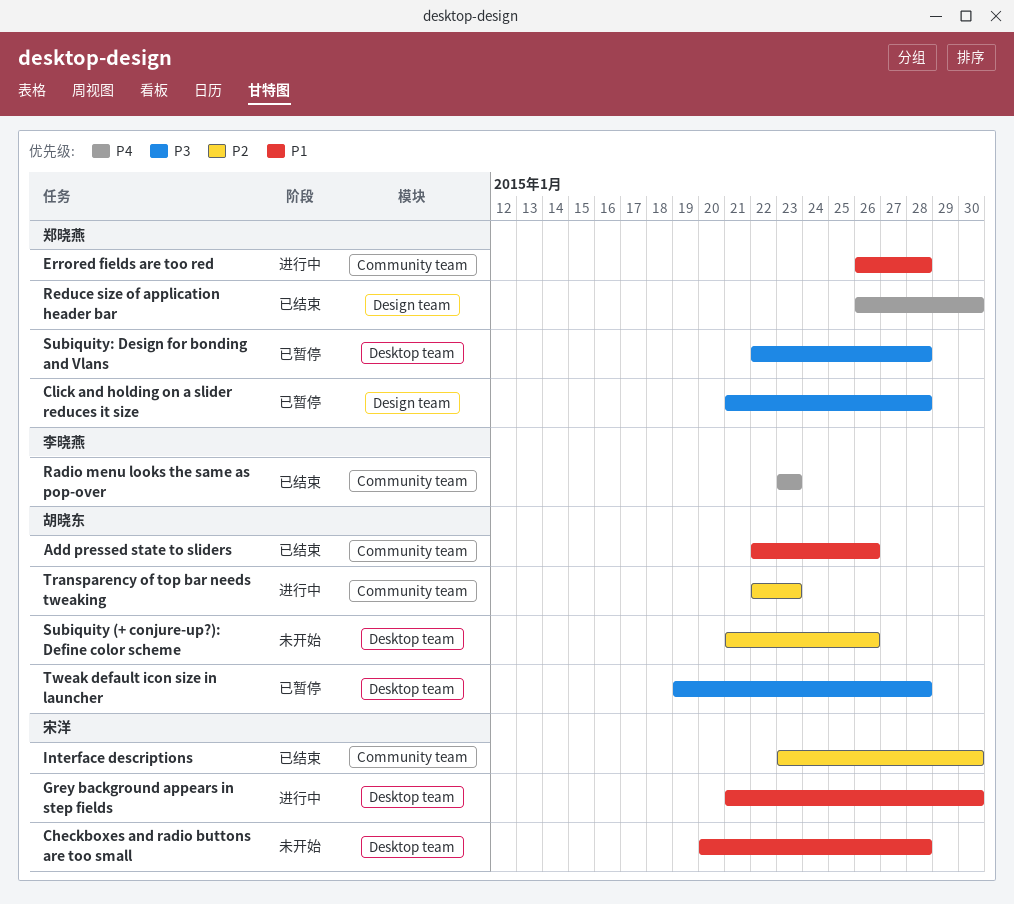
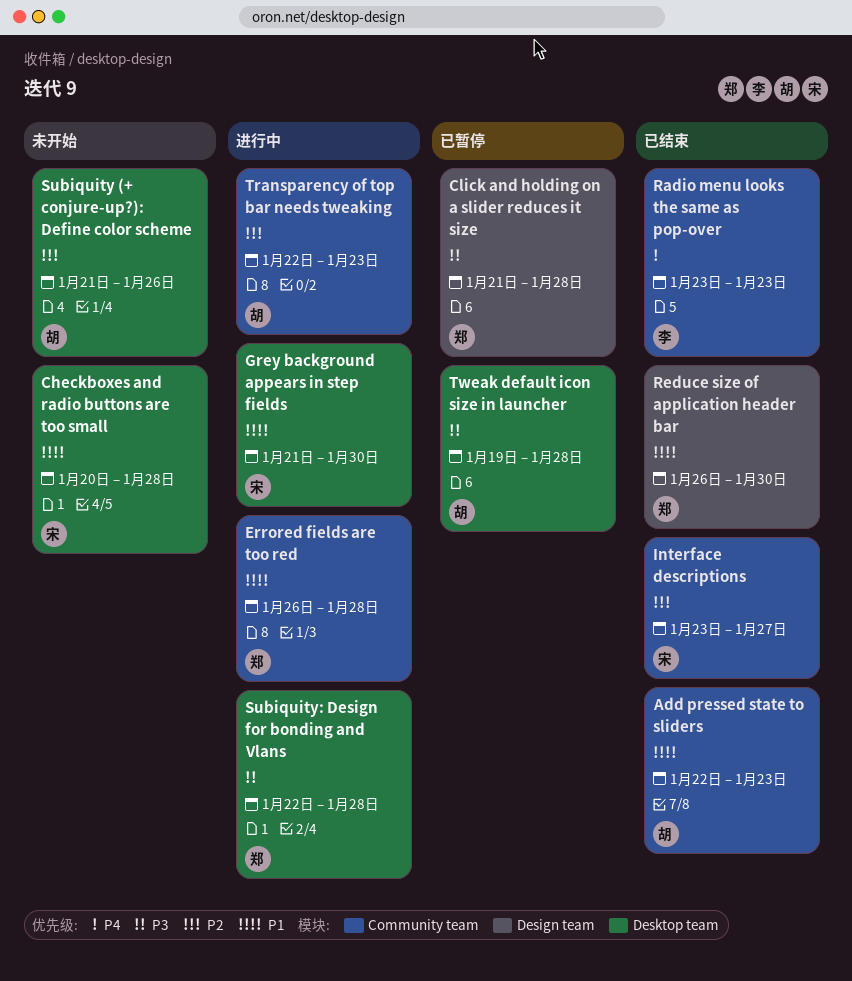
Add pressed state to sliders, due: Jan 26 -> Jan 23
Interface descriptions, due: Jan 30 -> Jan 27
Reduce size of application header bar, priority: P4 -> P1
Subiquity: Design for bonding and Vlans, status: 已暂停 -> 进行中

